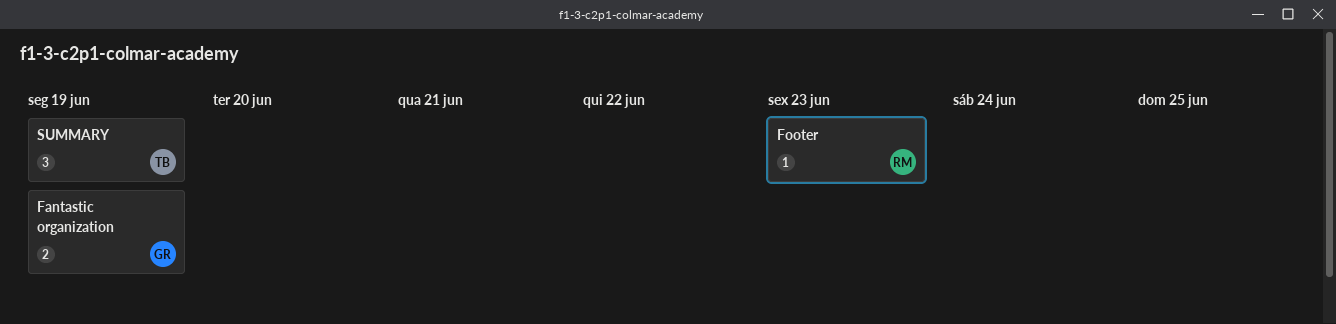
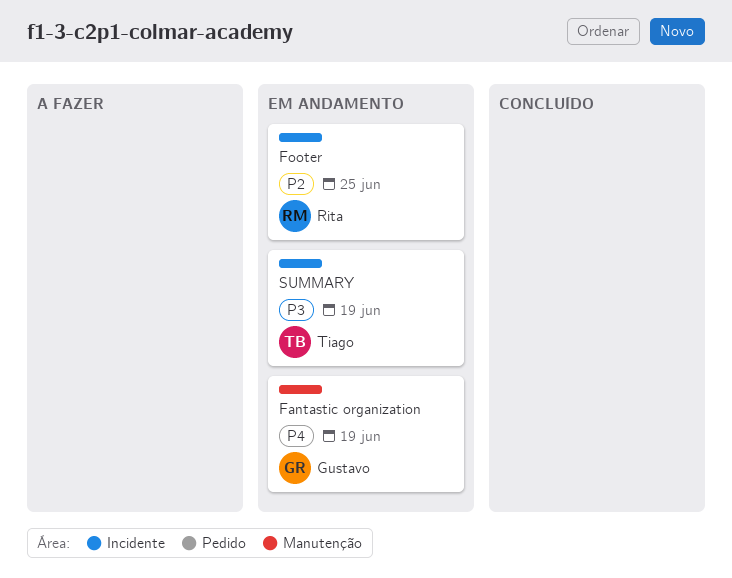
Footer, due: Jun 23 -> Jun 25

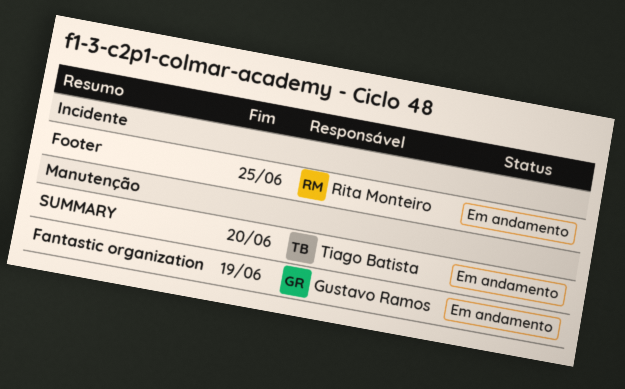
SUMMARY, label: Incidente -> Manutenção
SUMMARY, due: Jun 19 -> Jun 20

